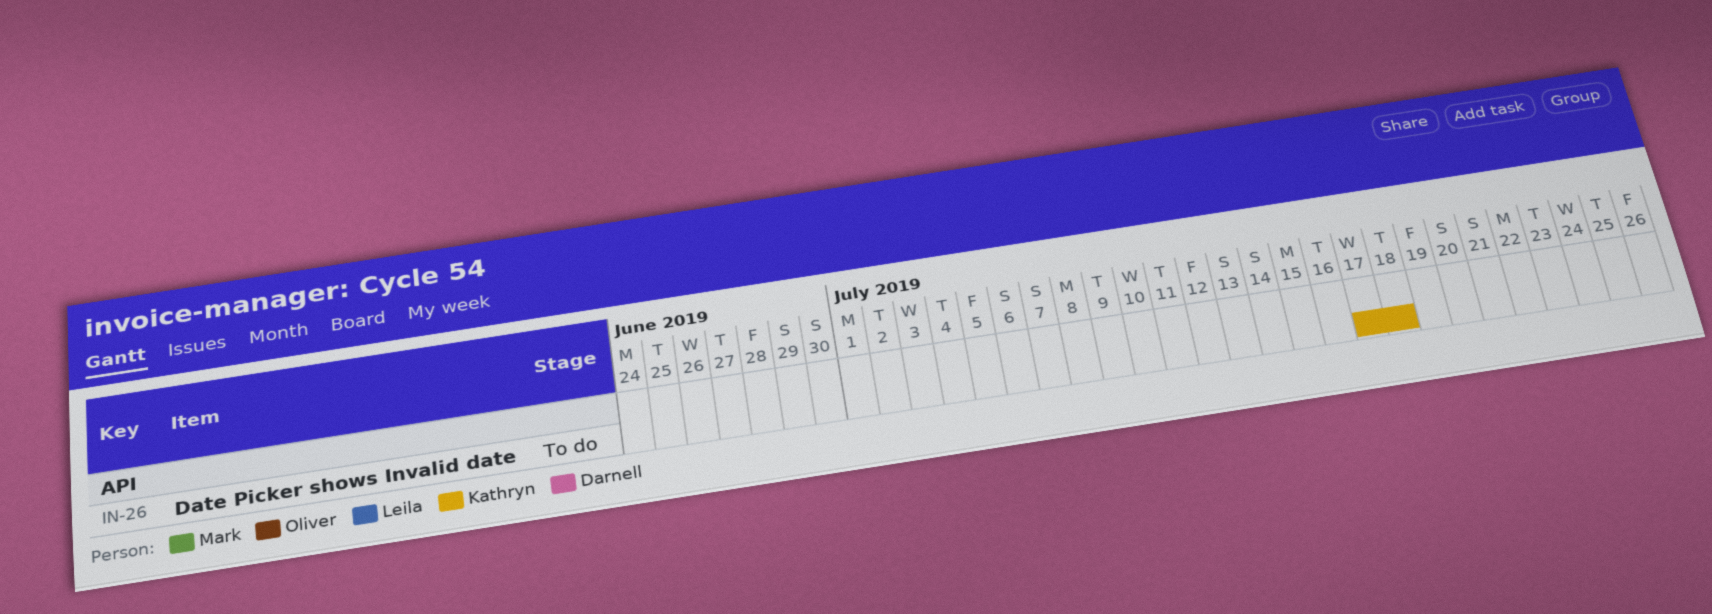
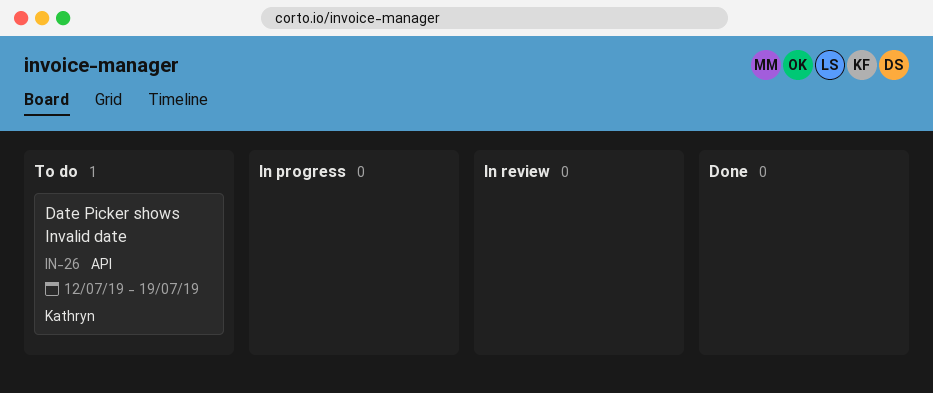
IN-26, start: Jul 17 -> Jul 12
IN-26, due: Jul 18 -> Jul 19

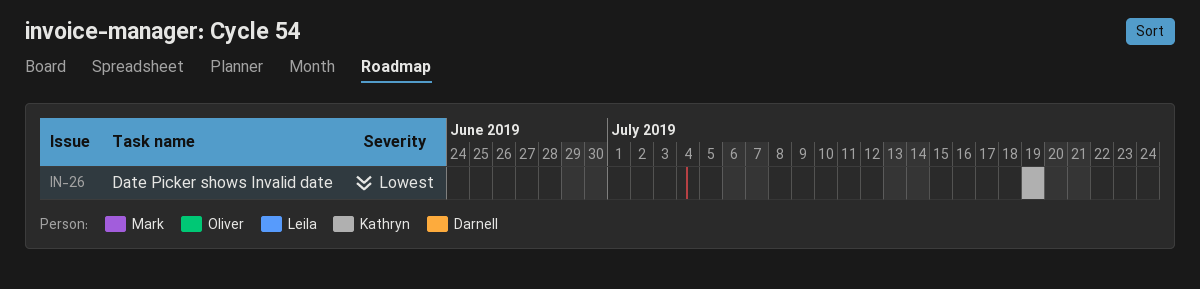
IN-26, start: Jul 12 -> Jul 19

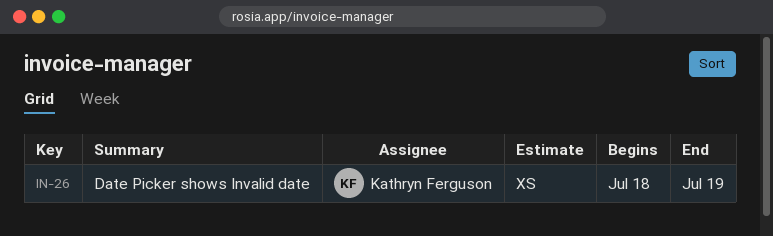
IN-26, start: Jul 19 -> Jul 18

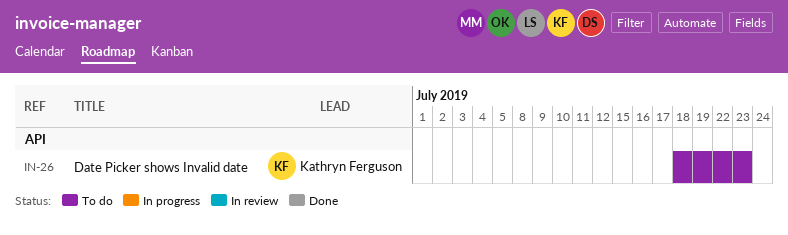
IN-26, due: Jul 19 -> Jul 23

